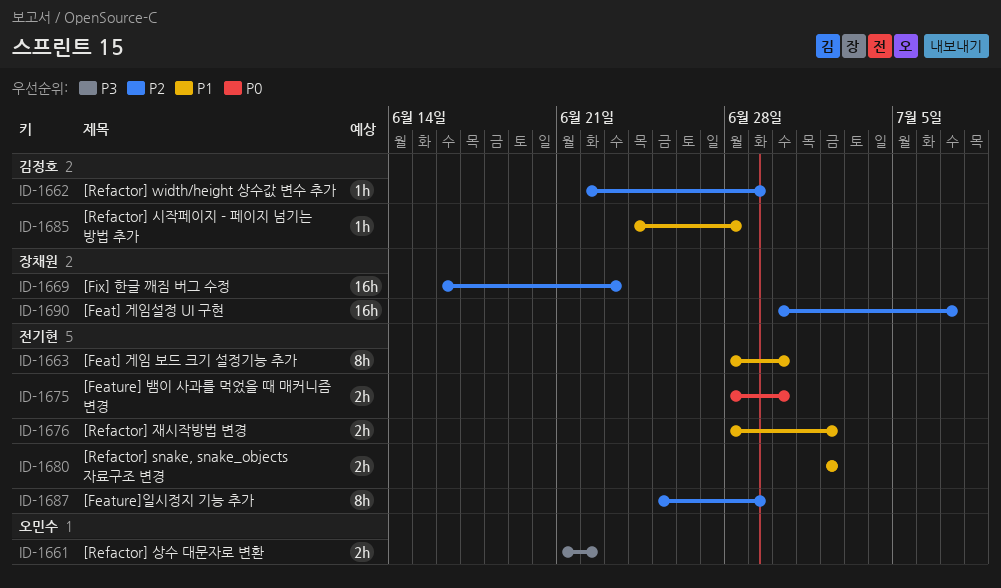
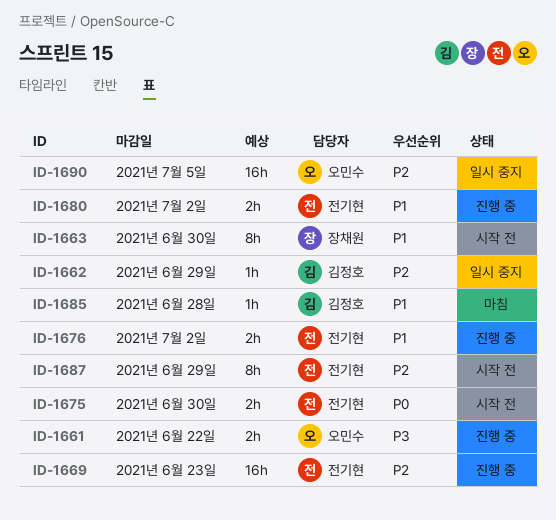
ID-1663, owner: 전기현 -> 장채원
ID-1669, owner: 장채원 -> 전기현
ID-1690, owner: 장채원 -> 오민수
ID-1690, due: Jul 7 -> Jul 5

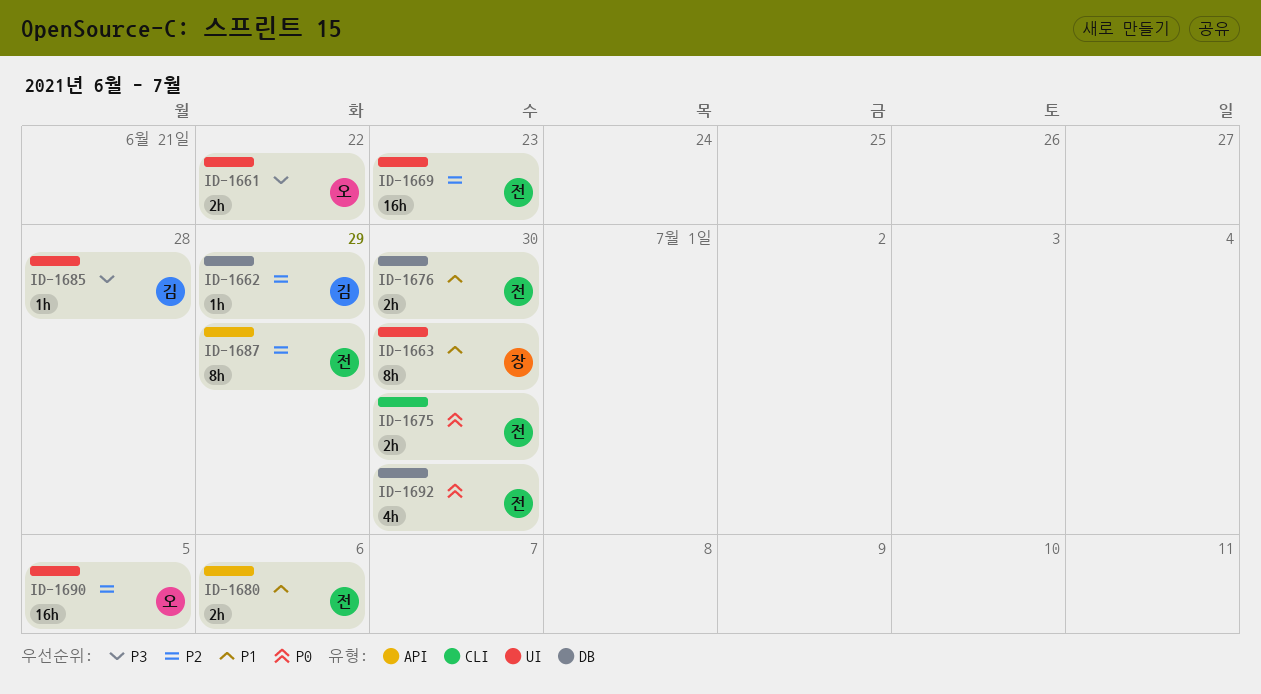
ID-1676, due: Jul 2 -> Jun 30
ID-1680, due: Jul 2 -> Jul 6
ID-1685, priority: P1 -> P3
ID-1692: none -> present

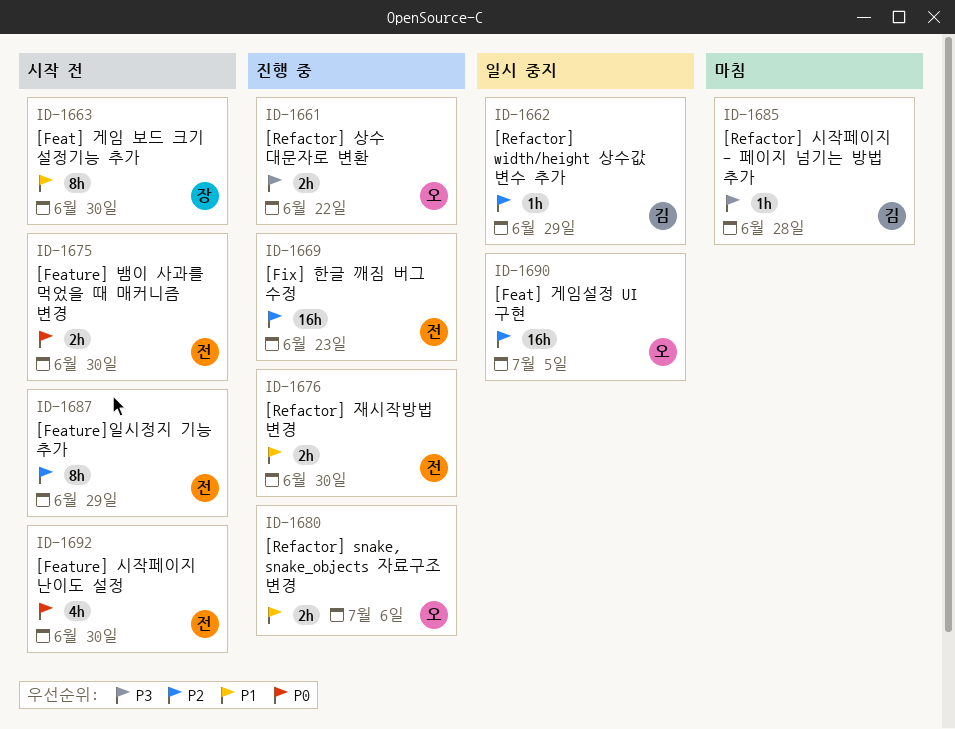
ID-1680, owner: 전 -> 오

